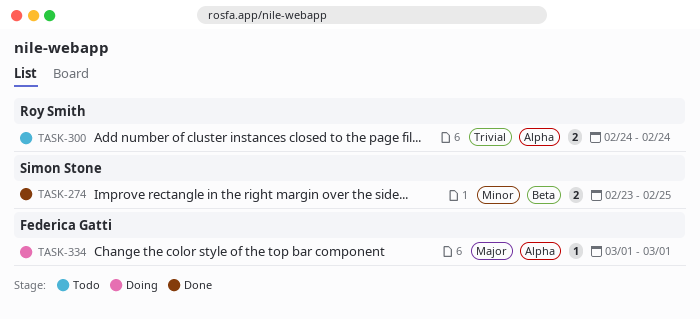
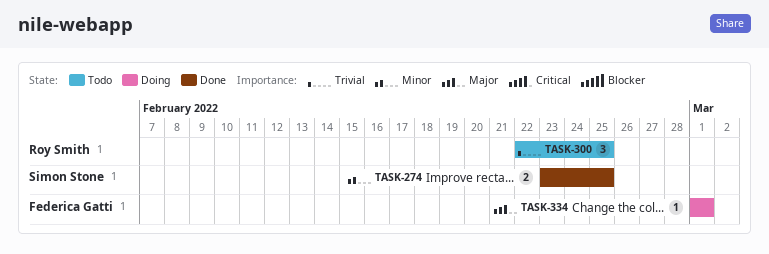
TASK-300, estimate: 2 -> 3
TASK-300, start: Feb 24 -> Feb 22
TASK-300, due: Feb 24 -> Feb 25

